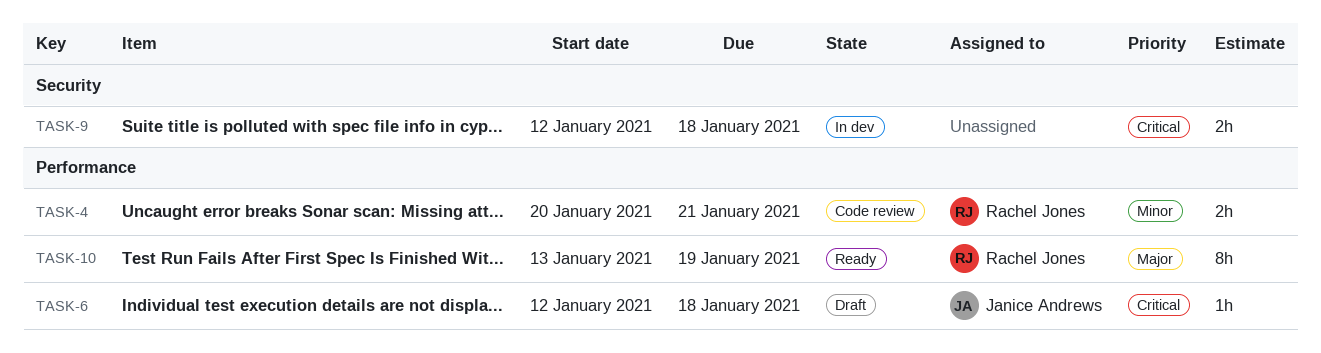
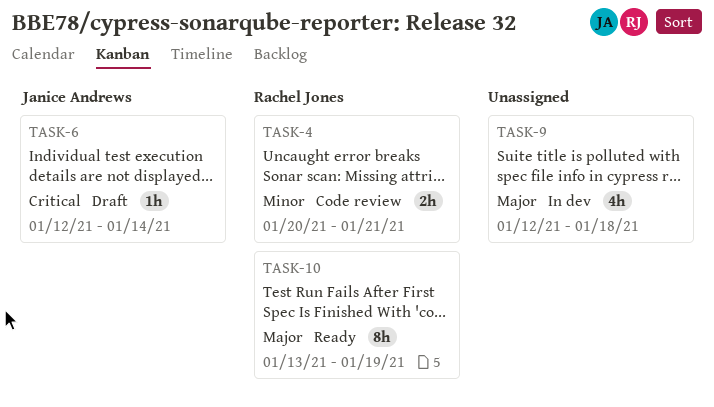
TASK-6, due: Jan 18 -> Jan 14
TASK-9, priority: Critical -> Major
TASK-9, estimate: 2h -> 4h

